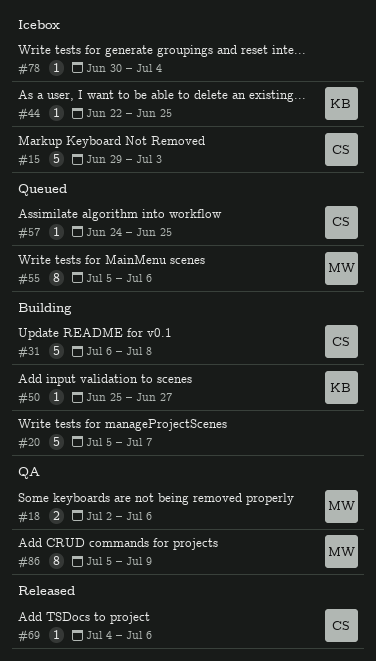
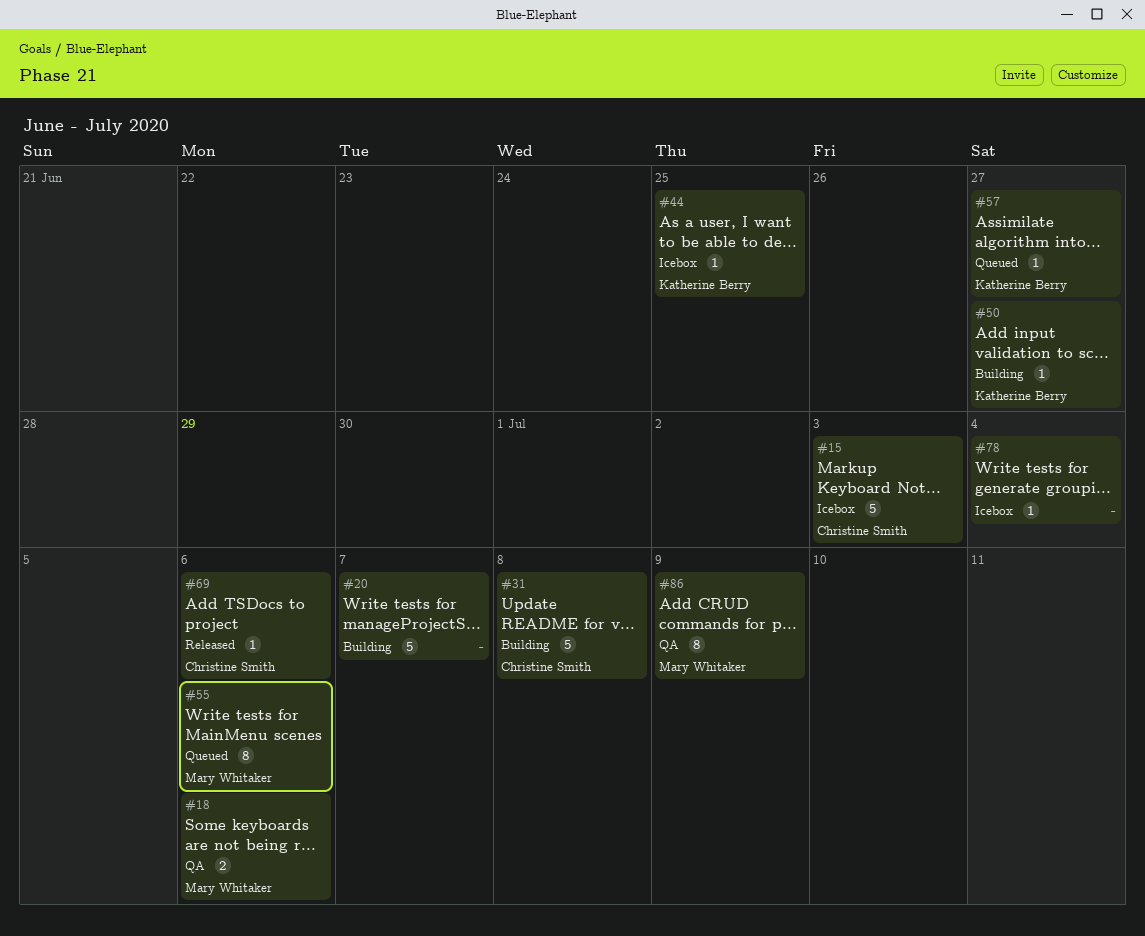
#57, owner: Christine Smith -> Katherine Berry
#57, due: Jun 25 -> Jun 27

